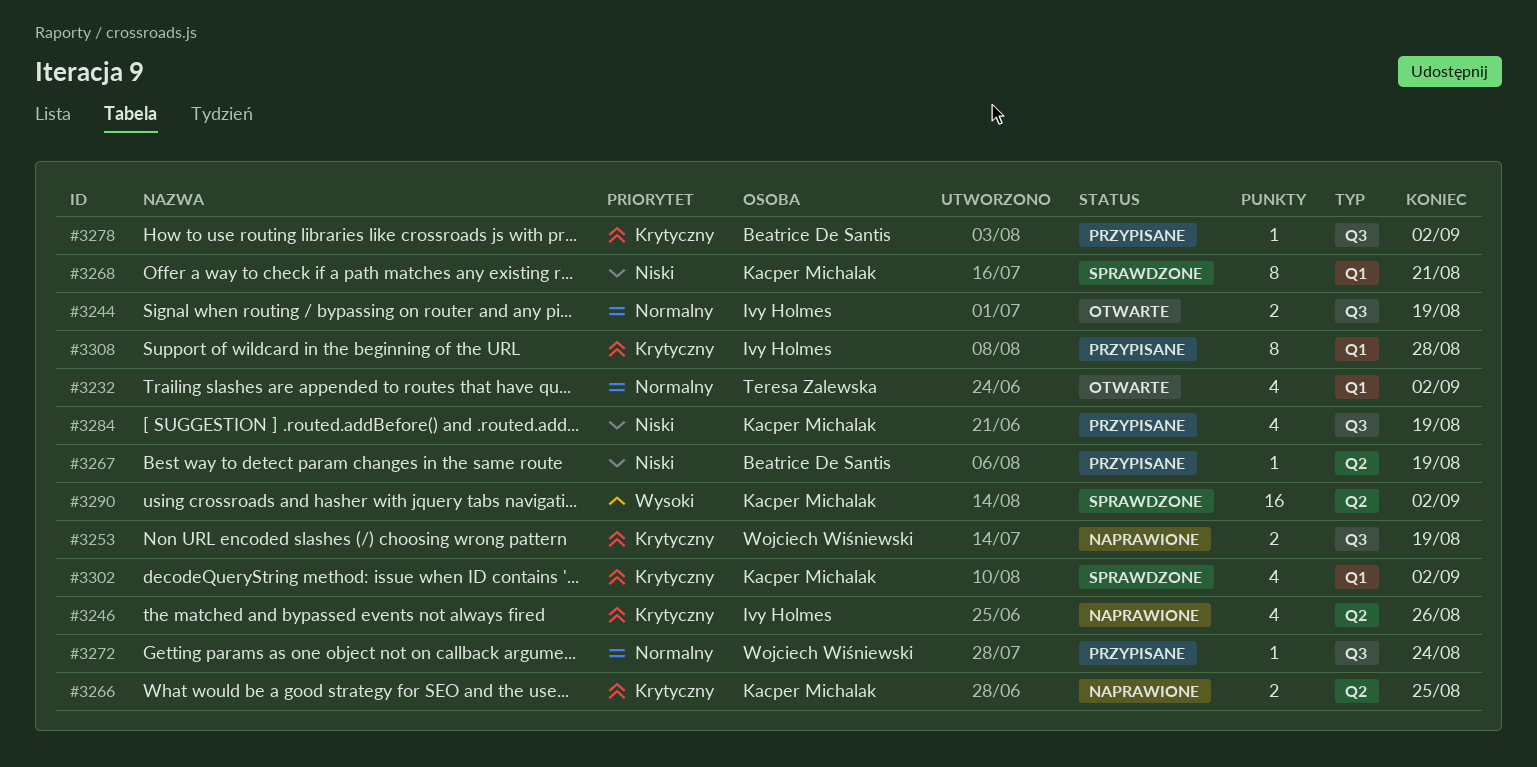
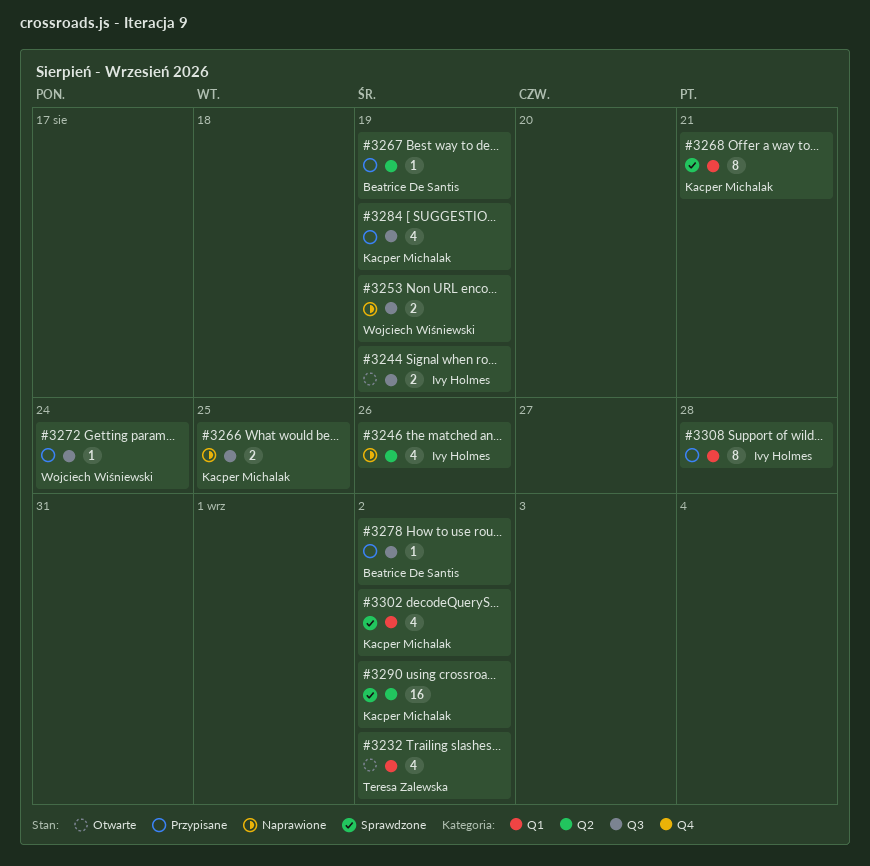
#3266, label: Q2 -> Q3

